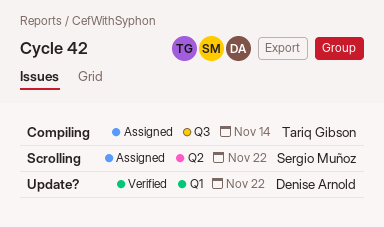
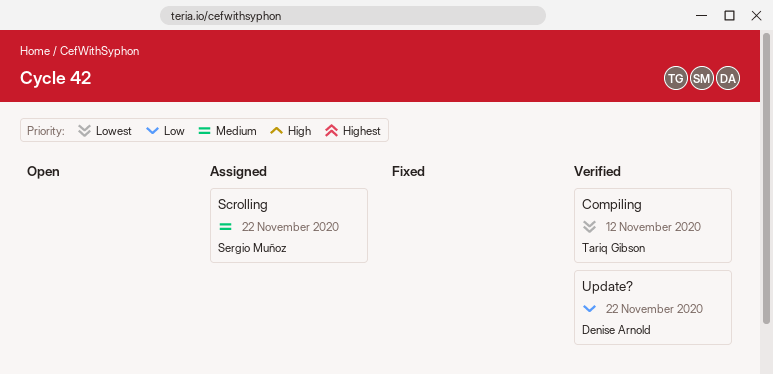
Compiling, status: Assigned -> Verified
Compiling, due: Nov 14 -> Nov 12

